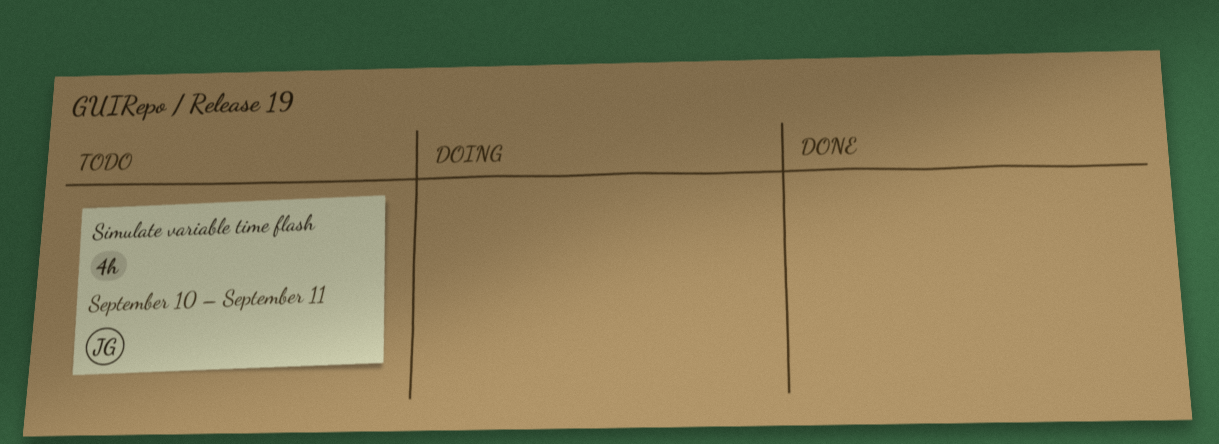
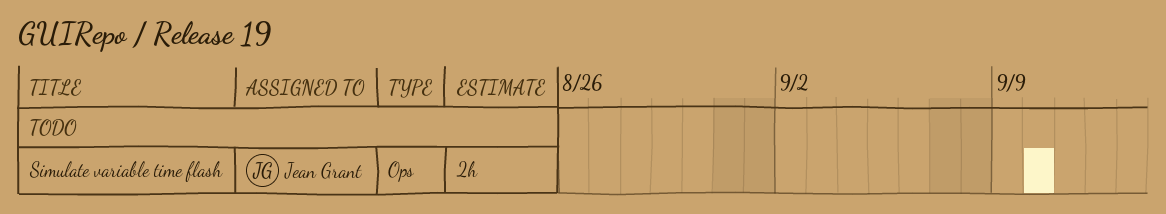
Simulate variable time flash, estimate: 4h -> 2h
Simulate variable time flash, due: Sep 11 -> Sep 10

